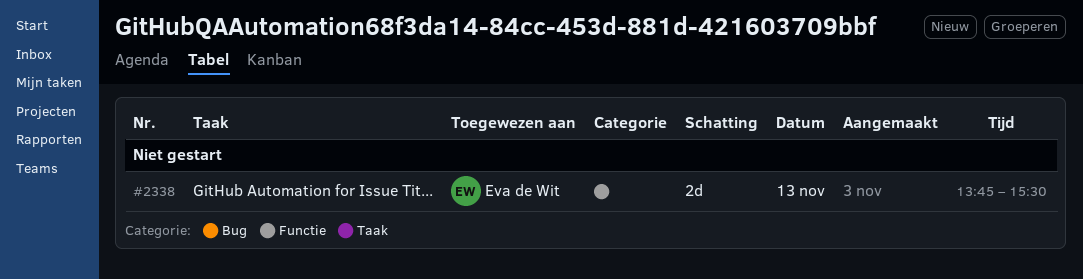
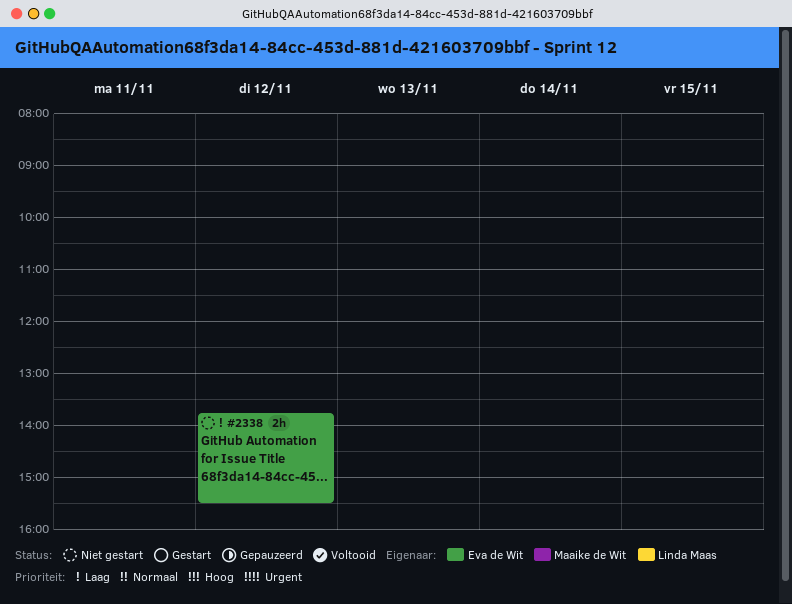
#2338, estimate: 2d -> 2h
#2338, day: Nov 13 -> Nov 12

